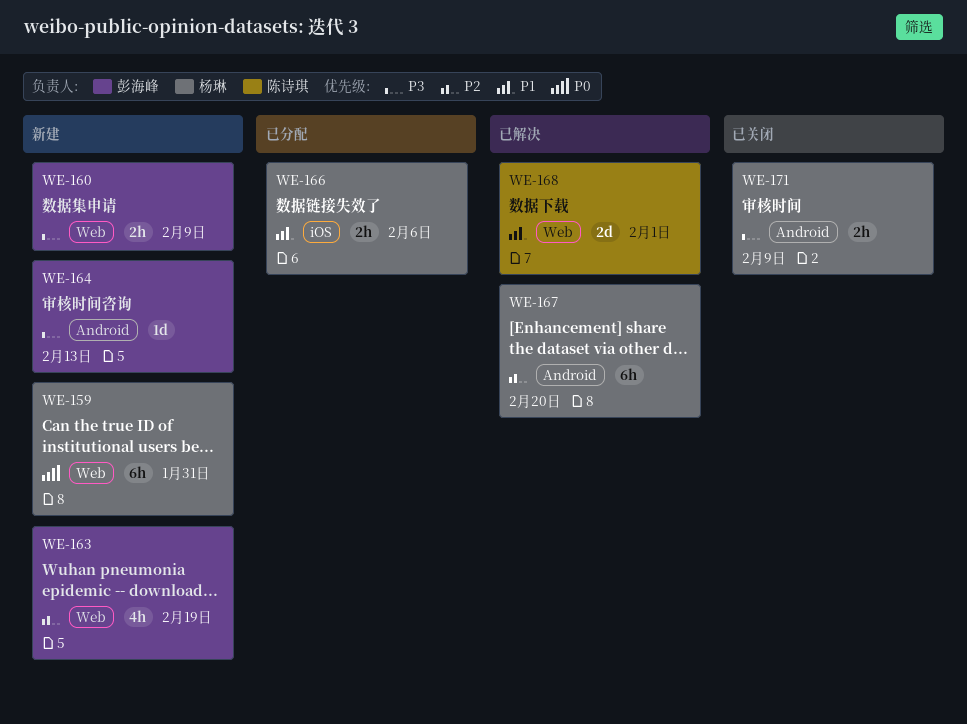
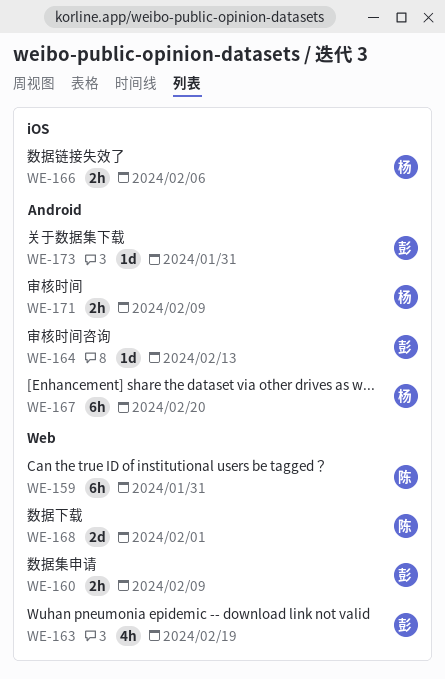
WE-159, owner: 杨琳 -> 陈诗琪
WE-173: none -> present

